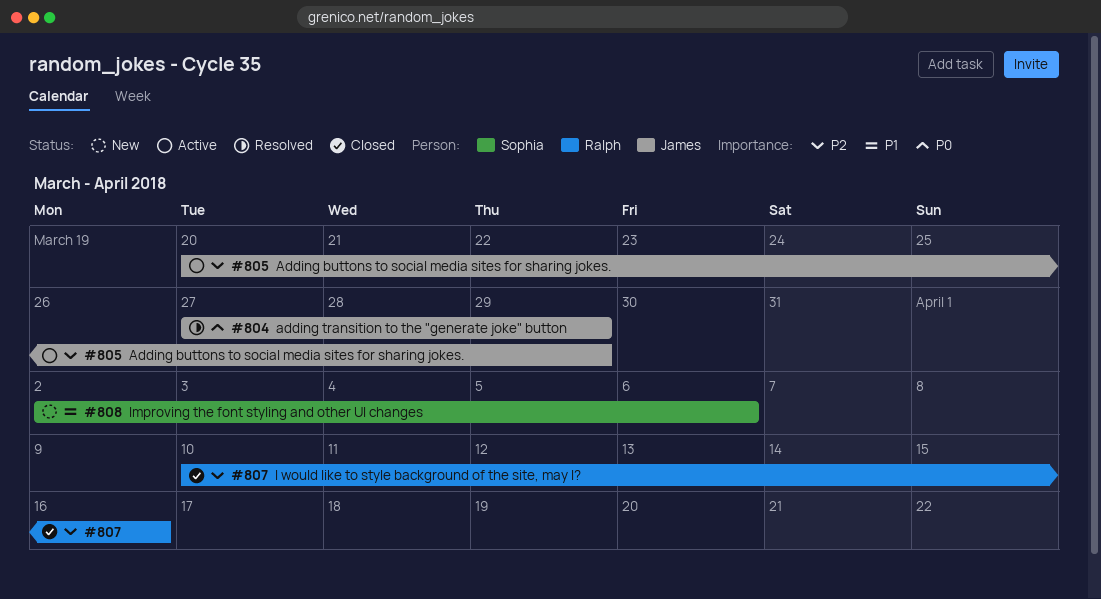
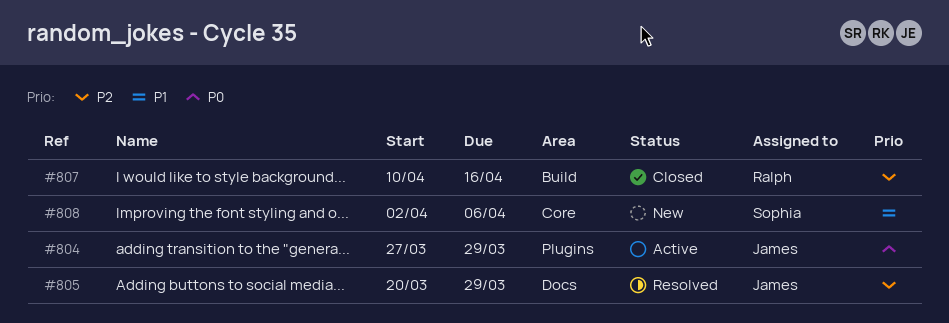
#804, status: Resolved -> Active
#805, status: Active -> Resolved

